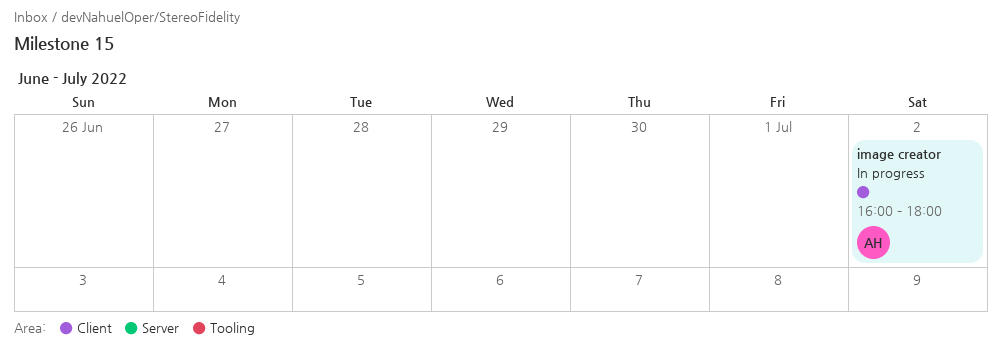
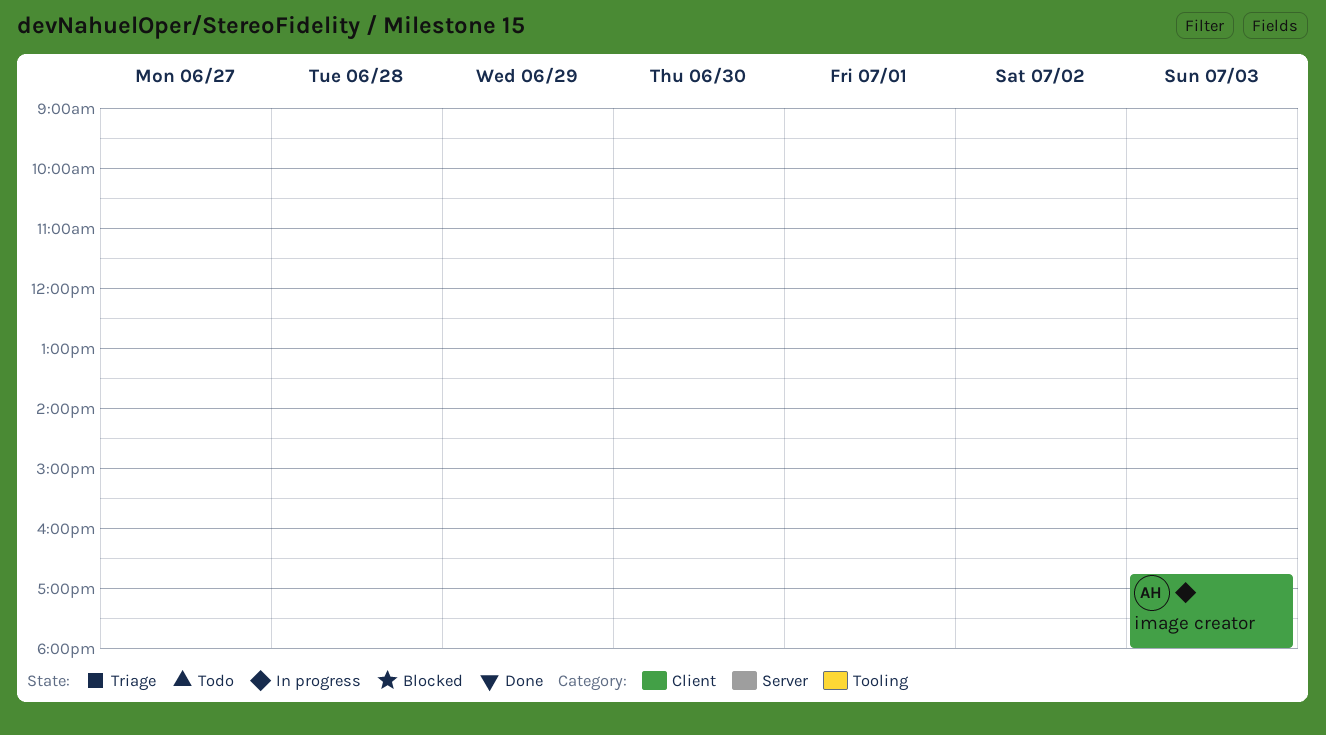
image creator, day: Jul 2 -> Jul 3
image creator, begins: 16:00 -> 16:45

